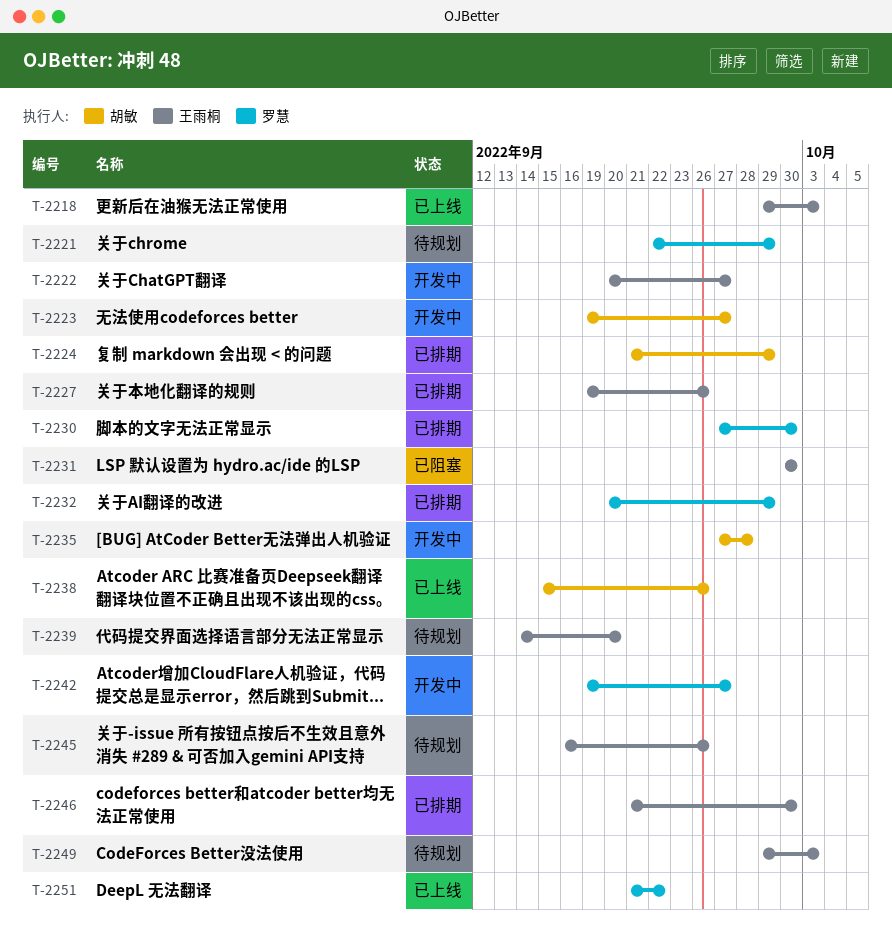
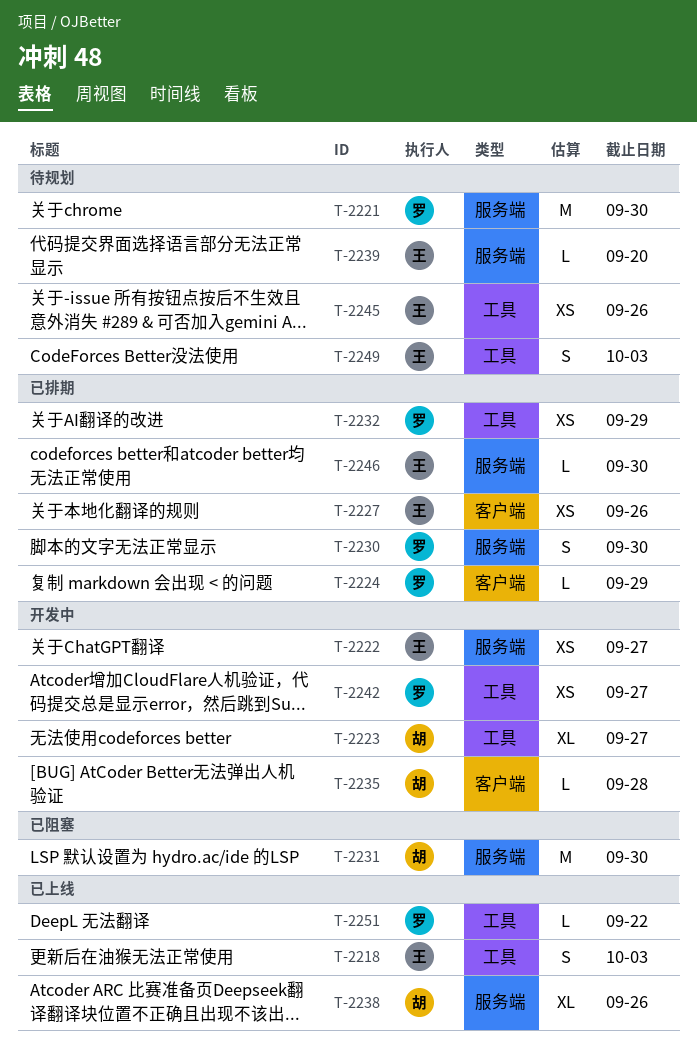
T-2221, due: Sep 29 -> Sep 30
T-2224, owner: 胡敏 -> 罗慧
T-2231, owner: 王雨桐 -> 胡敏

